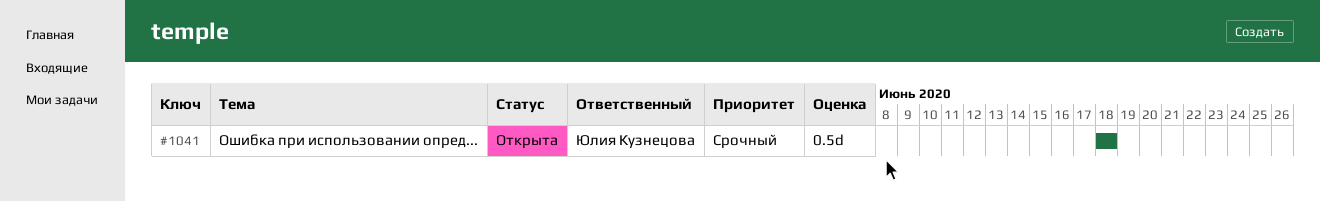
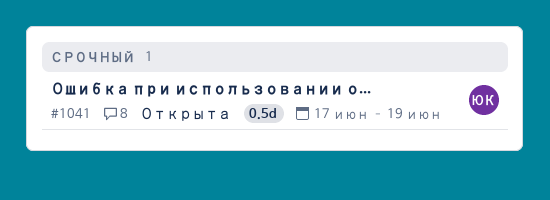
#1041, start: Jun 18 -> Jun 17
#1041, due: Jun 18 -> Jun 19

